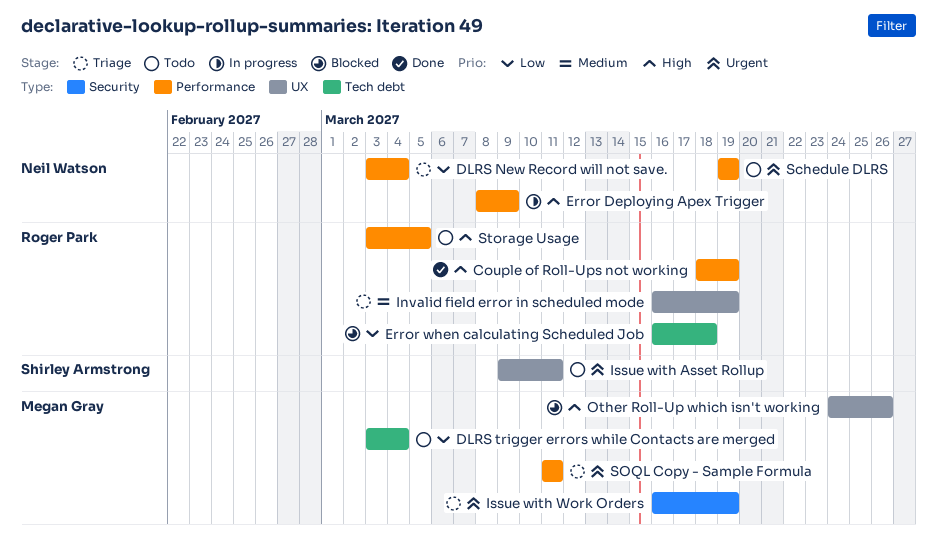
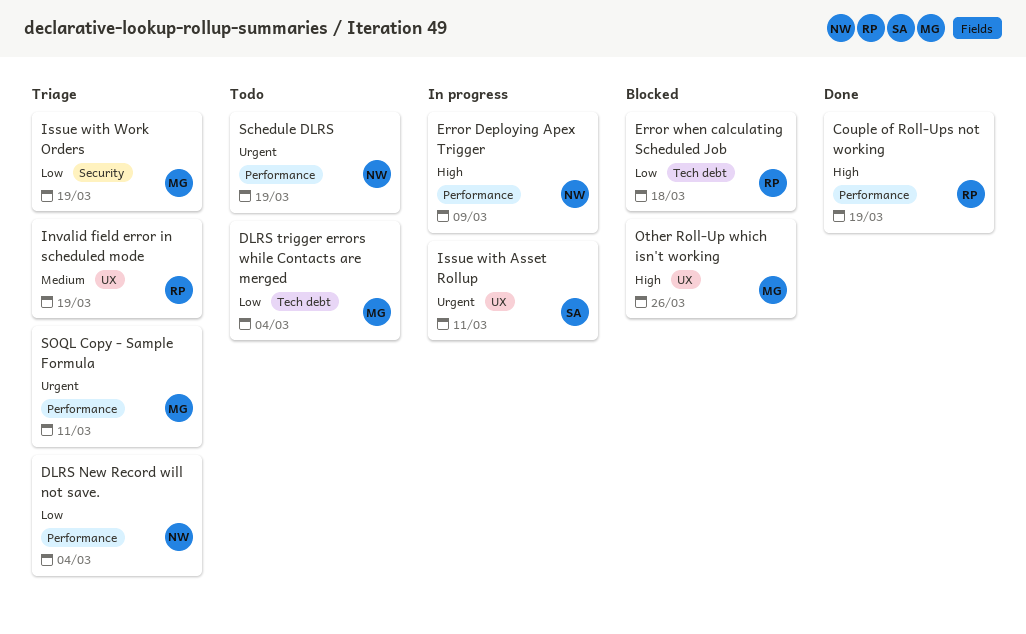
Issue with Asset Rollup, status: Todo -> In progress
Issue with Work Orders, priority: Urgent -> Low
Storage Usage: present -> none

